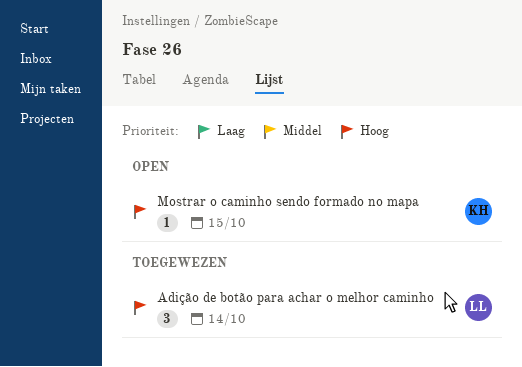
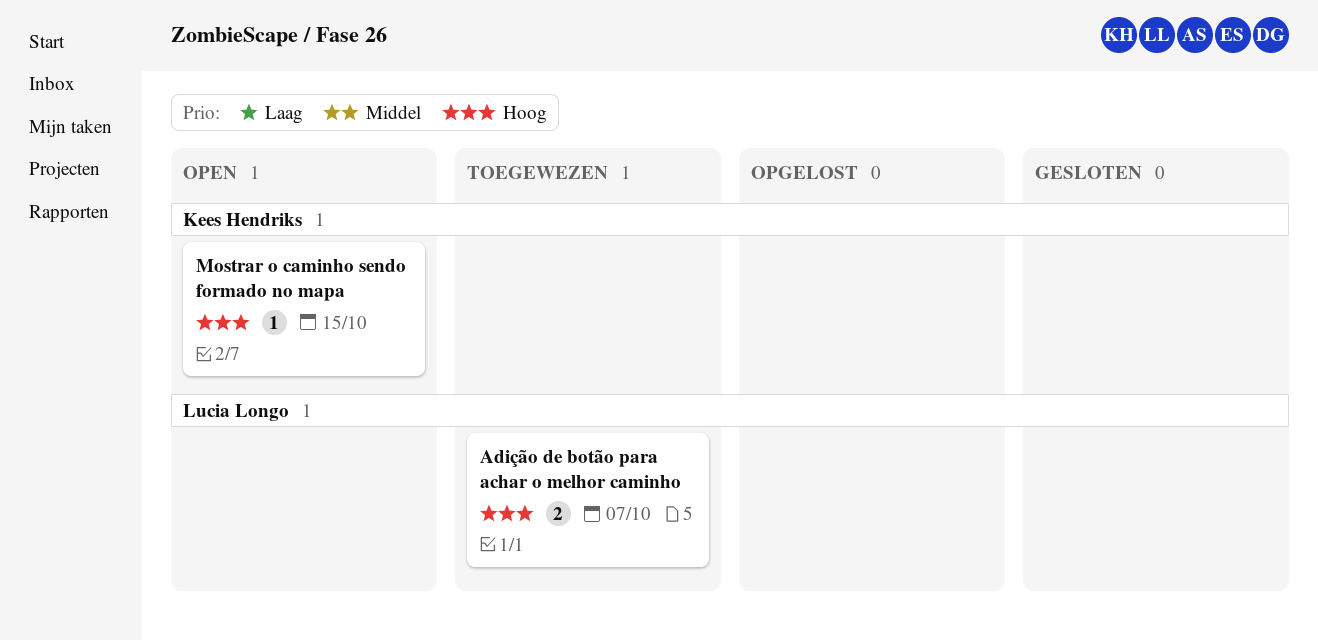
Adição de botão para achar o melhor caminho, estimate: 3 -> 2
Adição de botão para achar o melhor caminho, due: Oct 14 -> Oct 7

